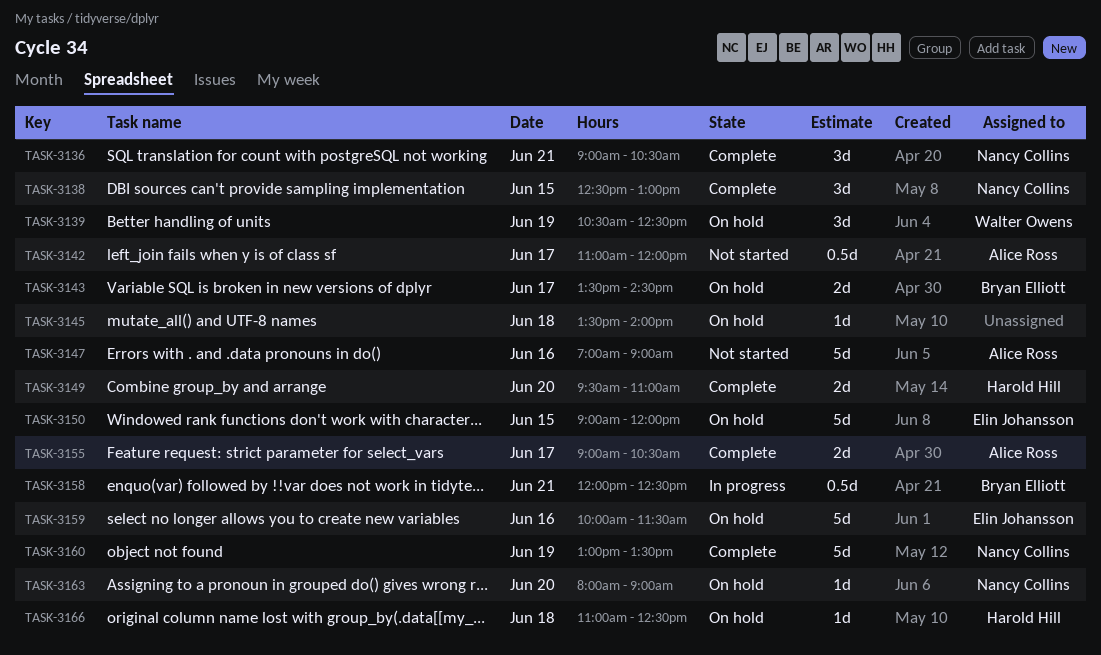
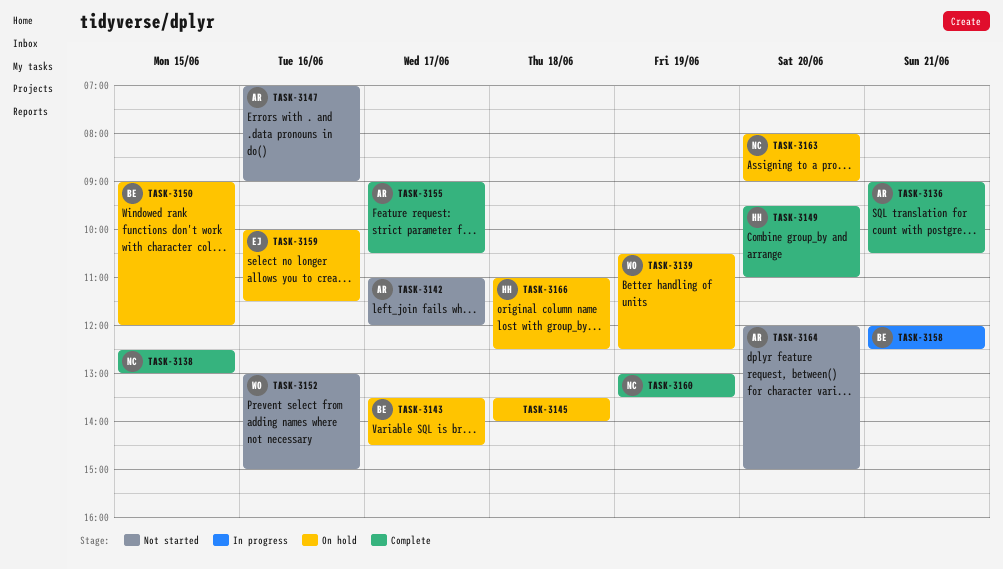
TASK-3136, owner: Nancy Collins -> Alice Ross
TASK-3150, owner: Elin Johansson -> Bryan Elliott
TASK-3152: none -> present
TASK-3164: none -> present

